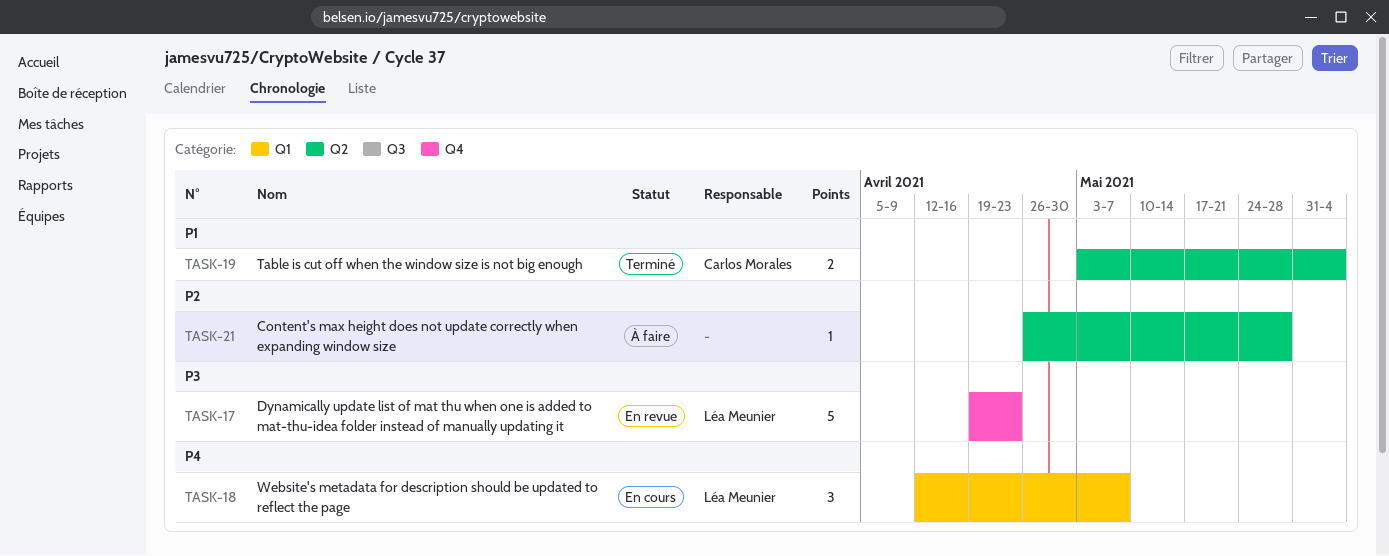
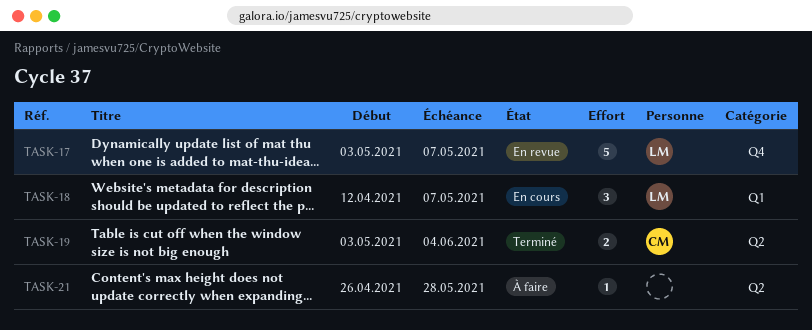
TASK-17, start: Apr 19 -> May 3
TASK-17, due: Apr 23 -> May 7

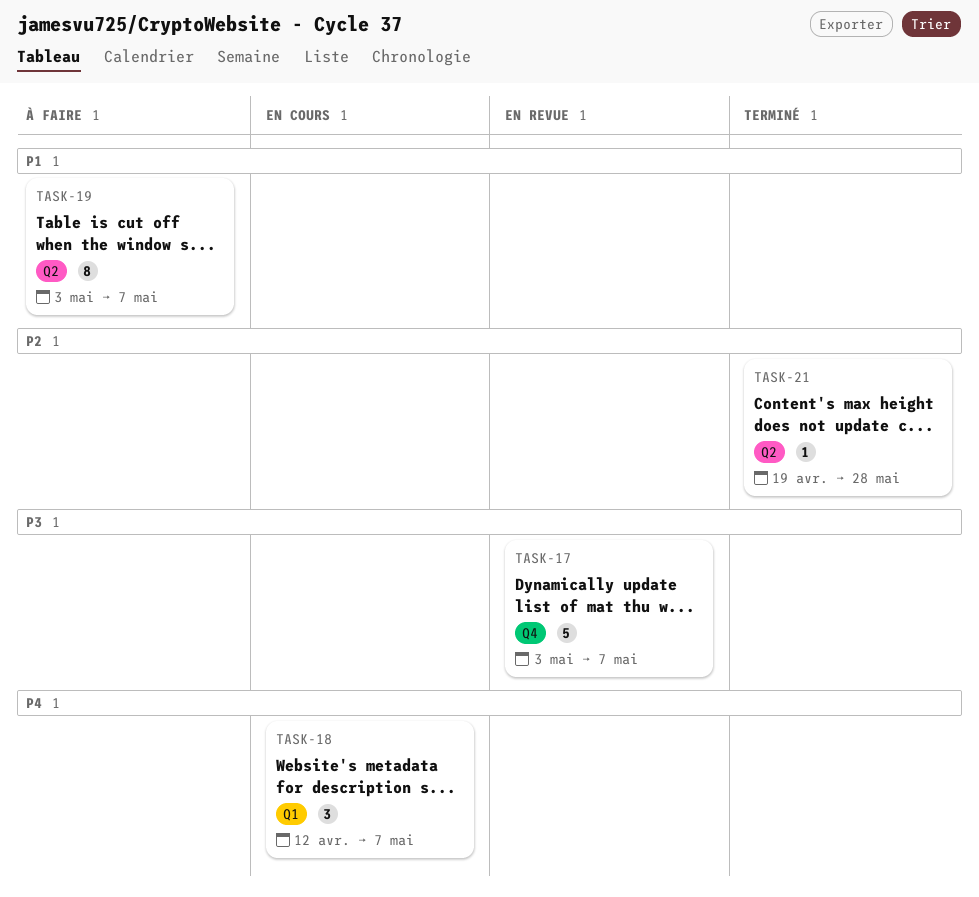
TASK-19, status: Terminé -> À faire
TASK-19, estimate: 2 -> 8
TASK-19, due: Jun 4 -> May 7
TASK-21, status: À faire -> Terminé
TASK-21, start: Apr 26 -> Apr 19

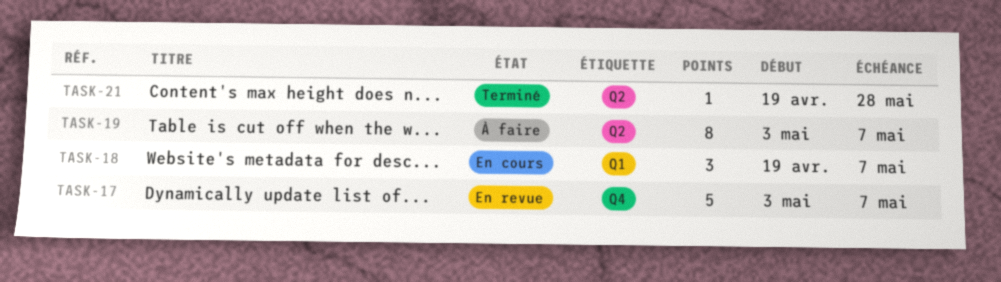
TASK-18, start: Apr 12 -> Apr 19

